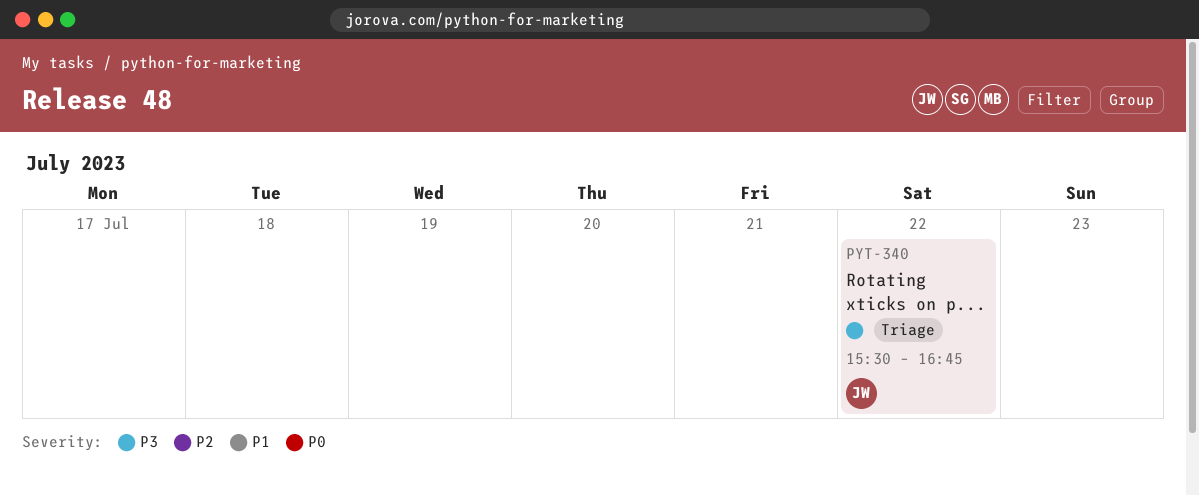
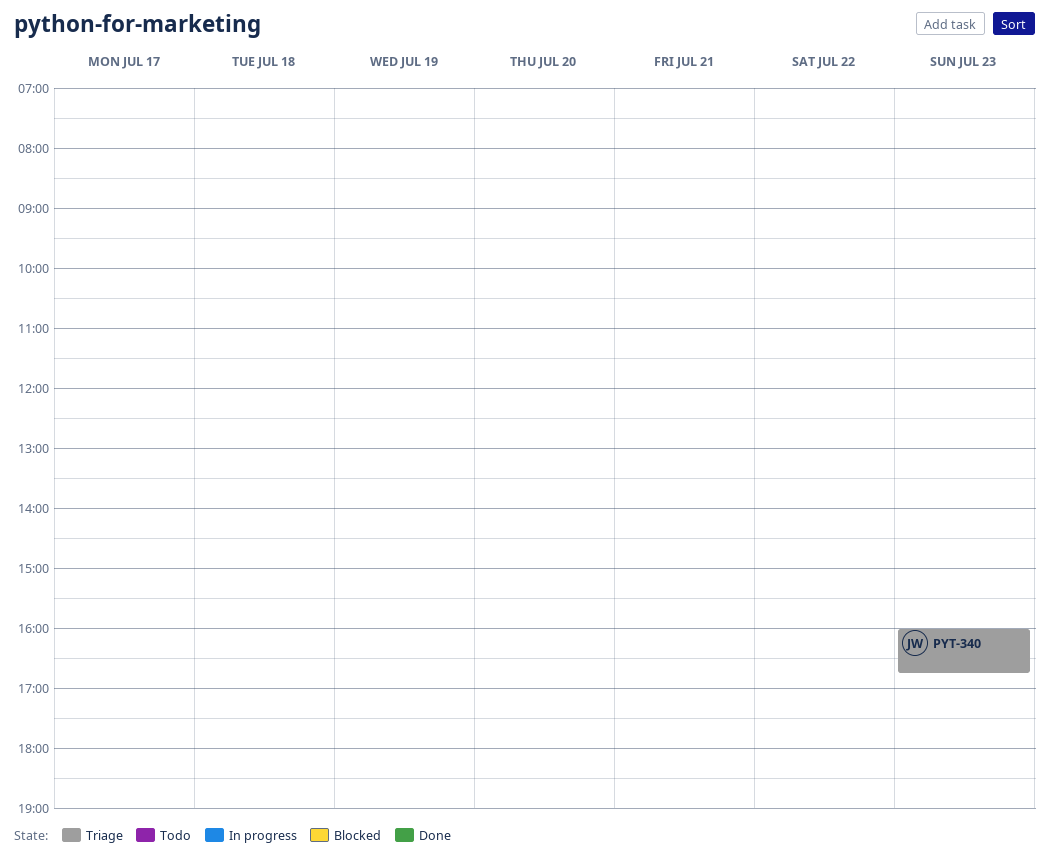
PYT-340, day: Jul 22 -> Jul 23
PYT-340, begins: 15:30 -> 16:00

